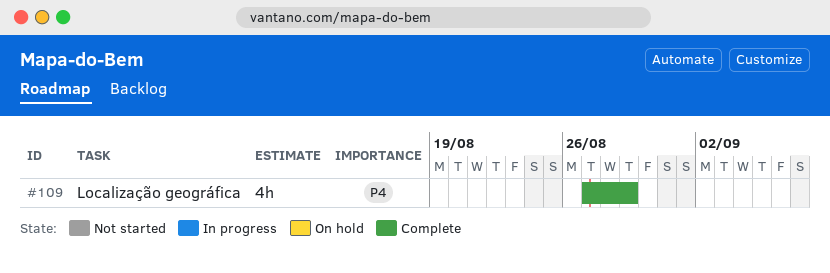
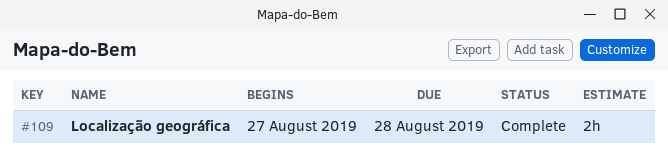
#109, estimate: 4h -> 2h
#109, due: Aug 29 -> Aug 28

